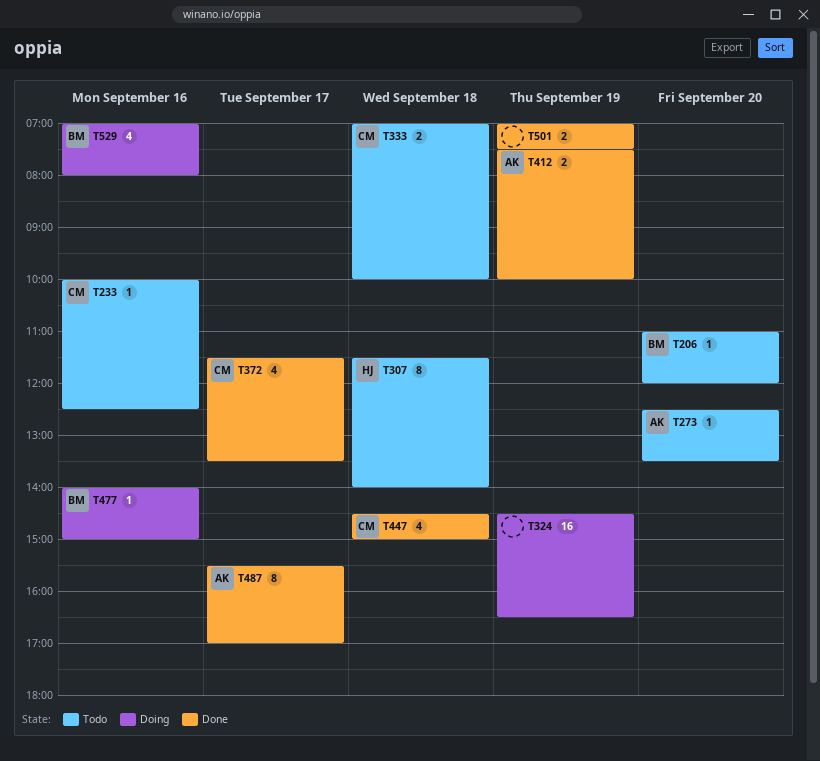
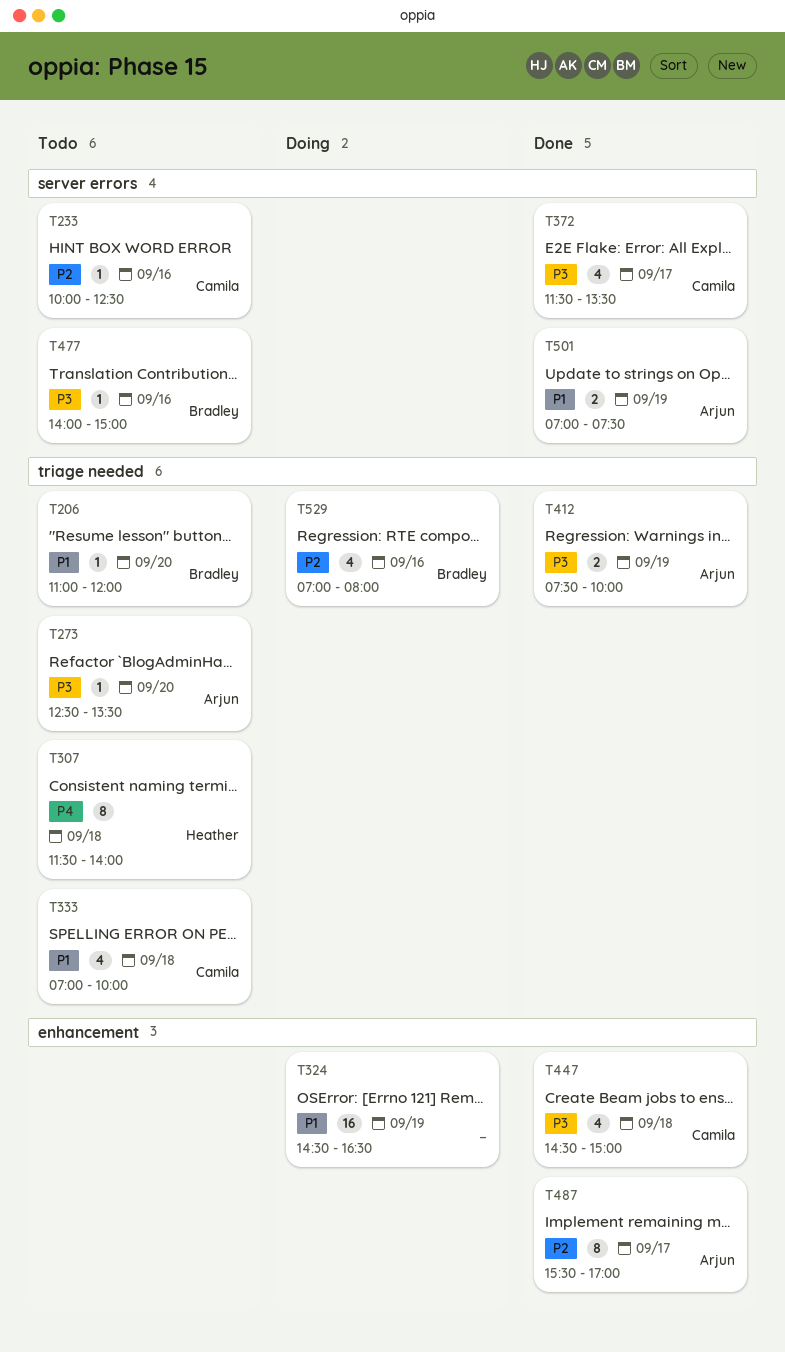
T333, estimate: 2 -> 4
T477, status: Doing -> Todo
T501, owner: none -> Arjun

